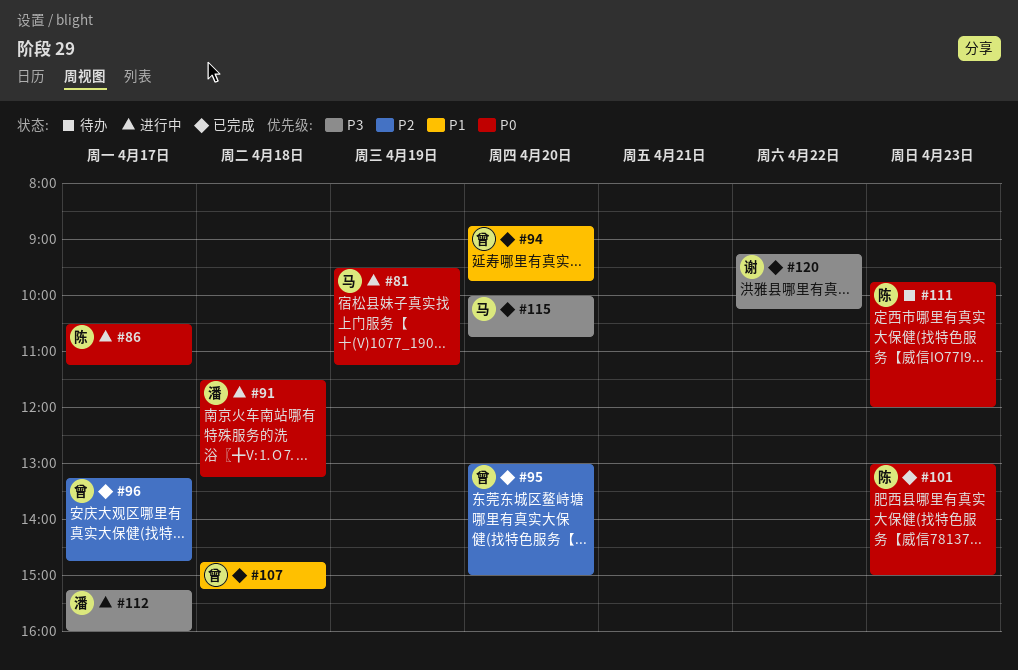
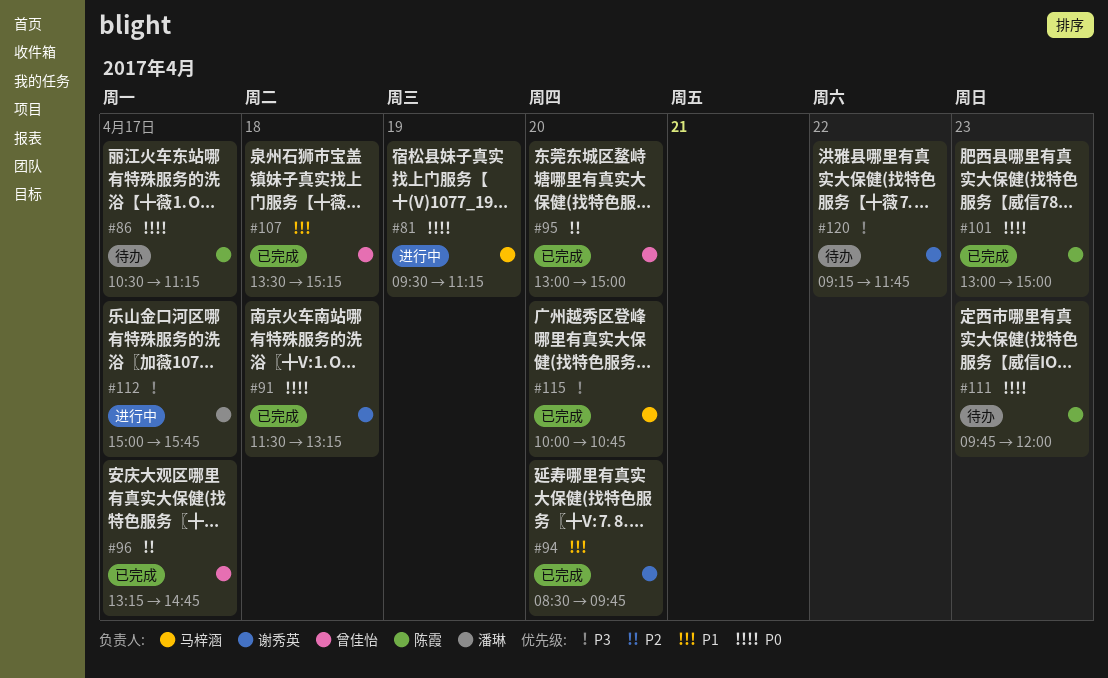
#86, status: 进行中 -> 待办
#91, status: 进行中 -> 已完成
#91, owner: 潘琳 -> 谢秀英
#94, owner: 曾佳怡 -> 谢秀英
#94, begins: 08:45 -> 08:30
#107, begins: 14:45 -> 13:30
#112, begins: 15:15 -> 15:00
#112, ends: 16:00 -> 15:45
#120, status: 已完成 -> 待办
#120, ends: 10:15 -> 11:45

